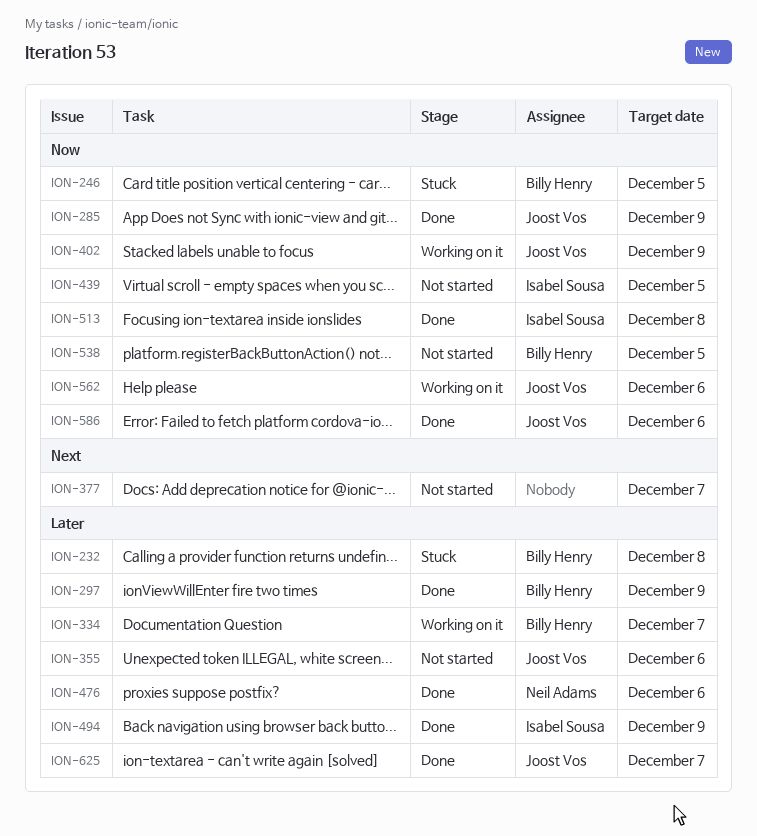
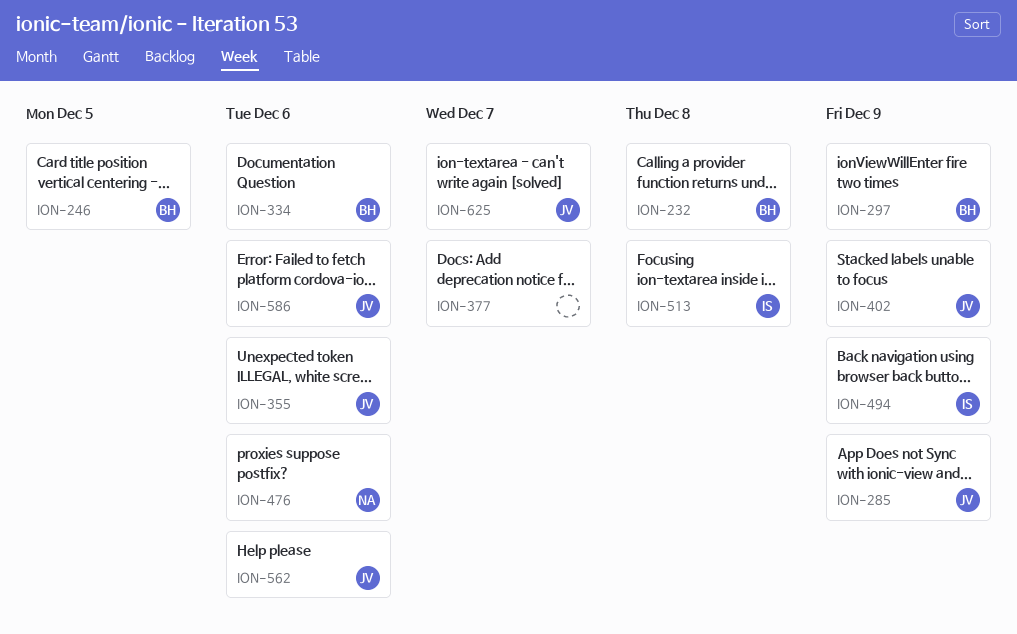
ION-334, due: Dec 7 -> Dec 6
ION-439: present -> none
ION-538: present -> none

